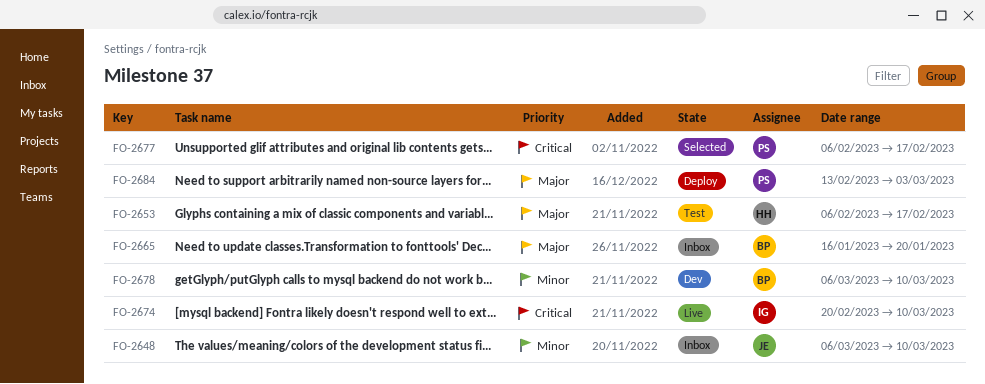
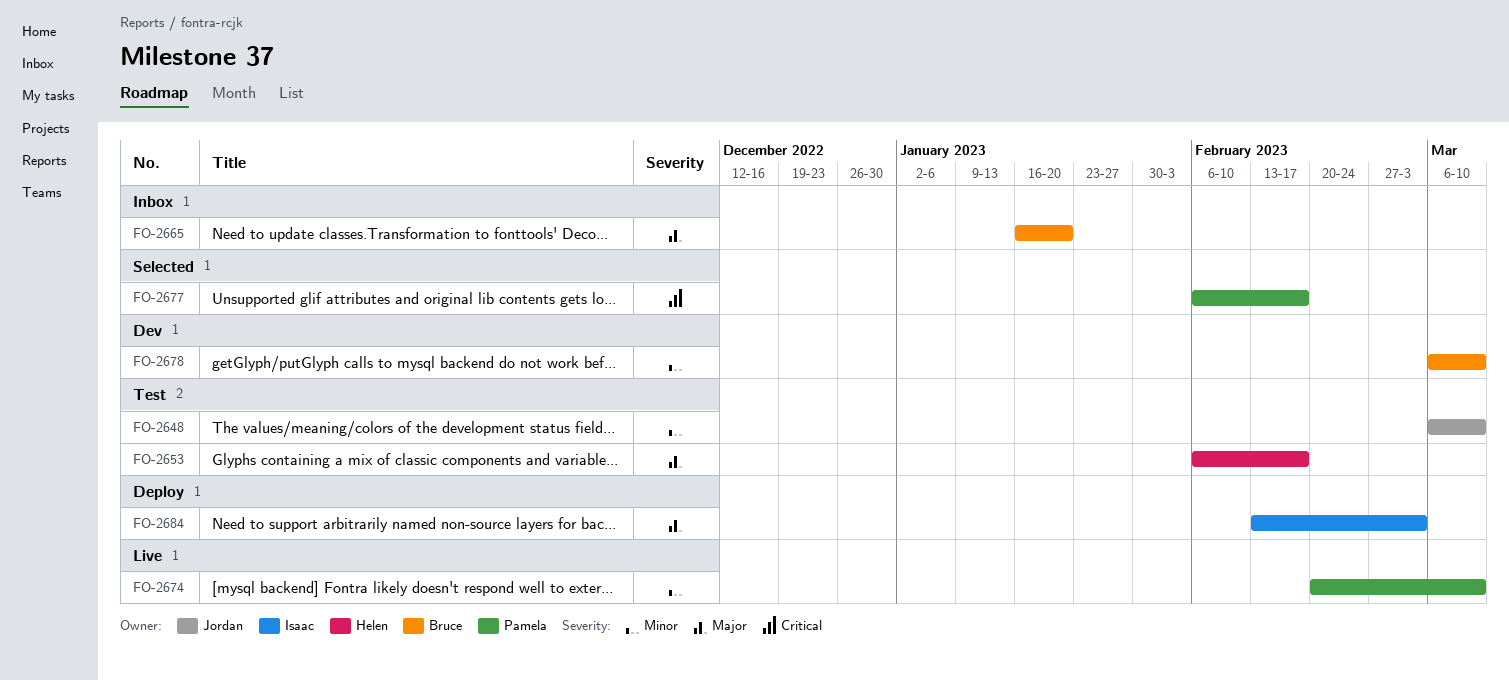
FO-2648, status: Inbox -> Test
FO-2674, owner: Isaac -> Pamela
FO-2674, priority: Critical -> Minor
FO-2684, owner: Pamela -> Isaac

